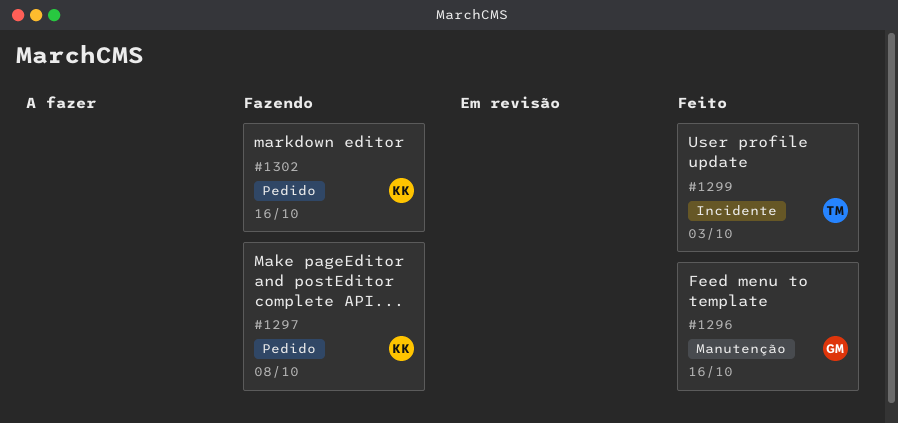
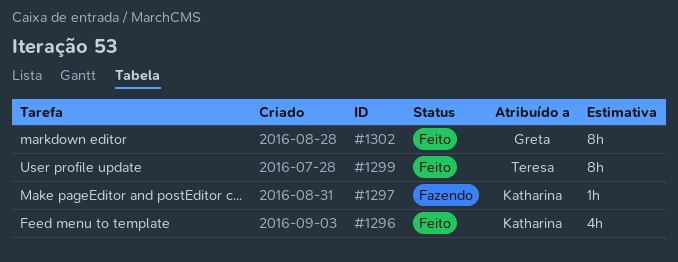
#1296, owner: Greta -> Katharina
#1302, status: Fazendo -> Feito
#1302, owner: Katharina -> Greta

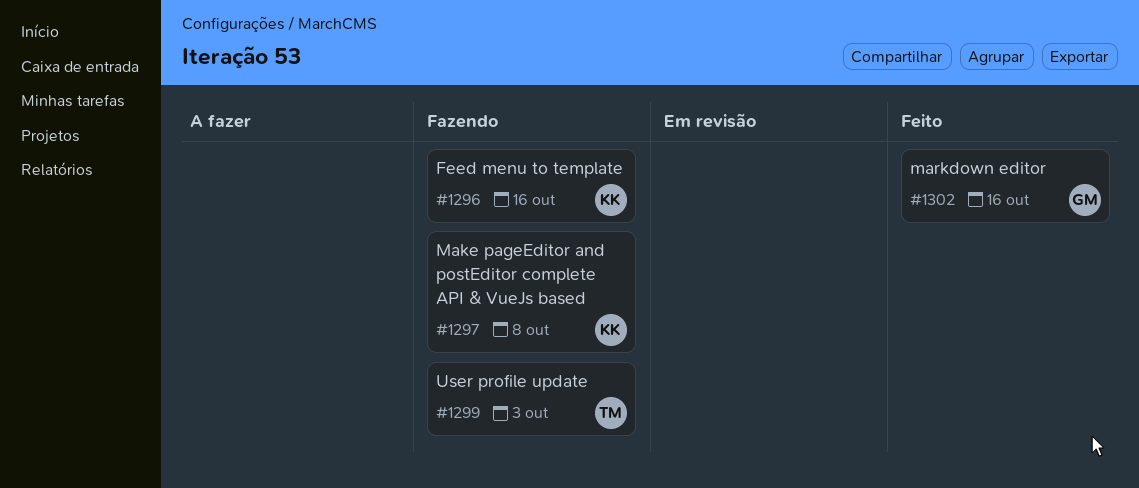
#1296, status: Feito -> Fazendo
#1299, status: Feito -> Fazendo

